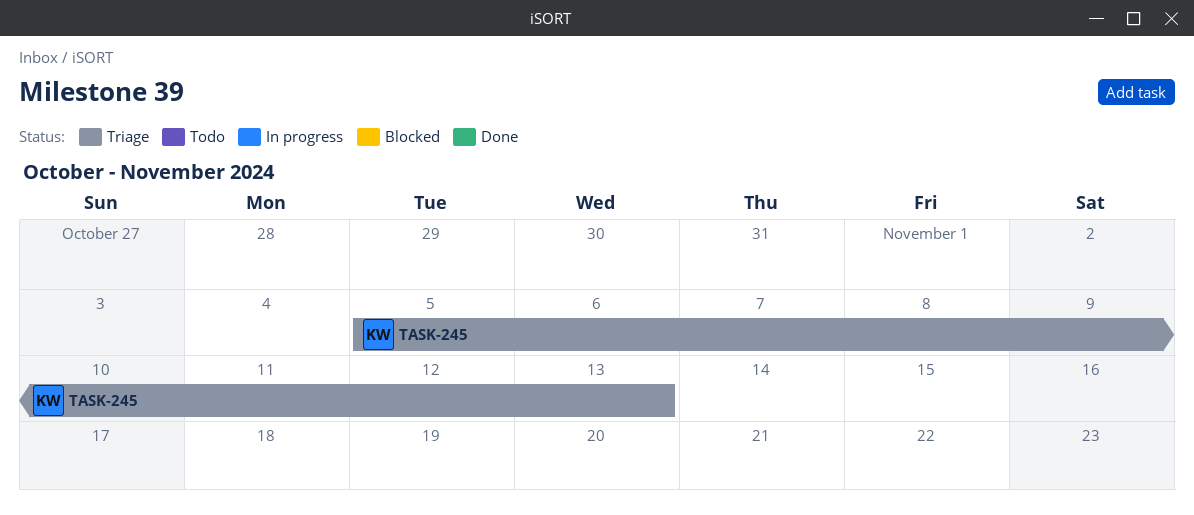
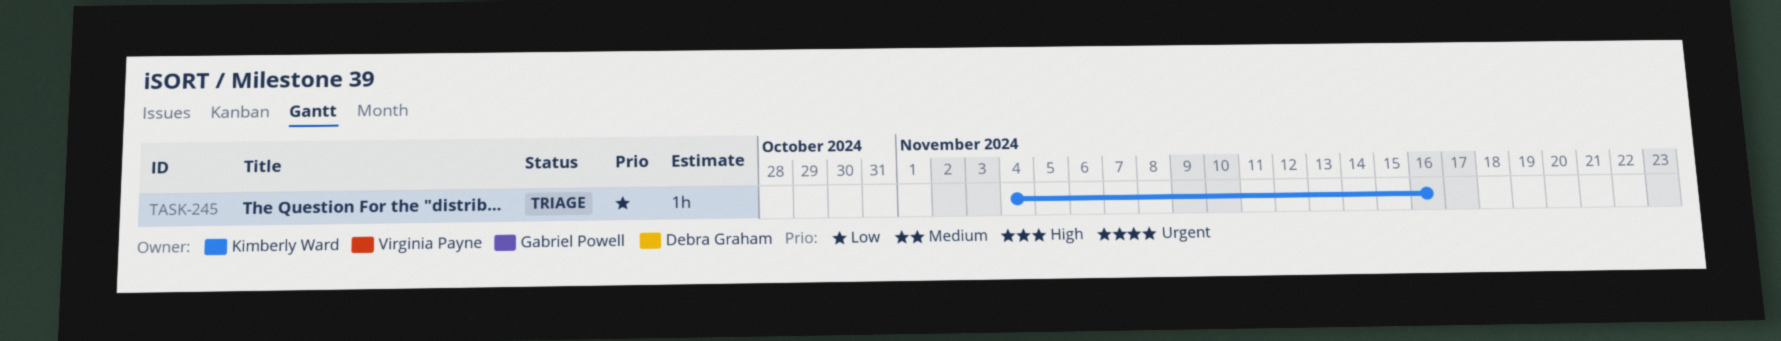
TASK-245, start: Nov 5 -> Nov 4
TASK-245, due: Nov 13 -> Nov 16

